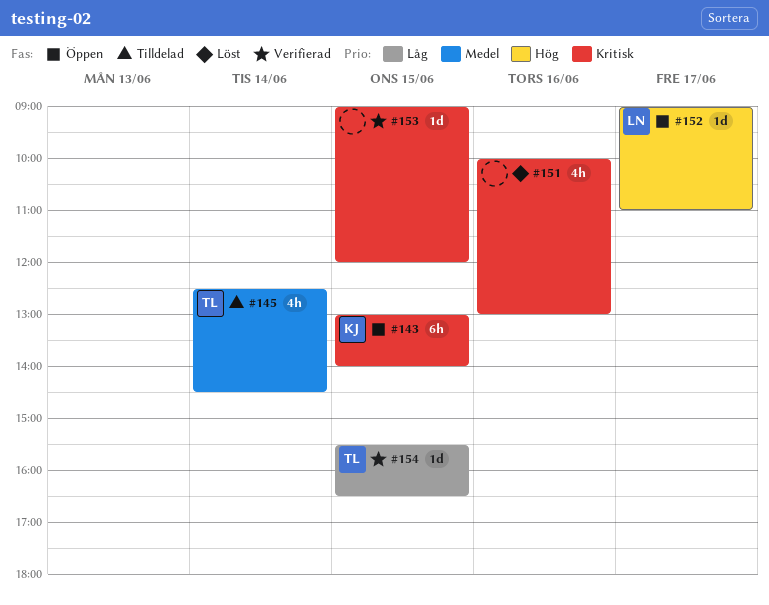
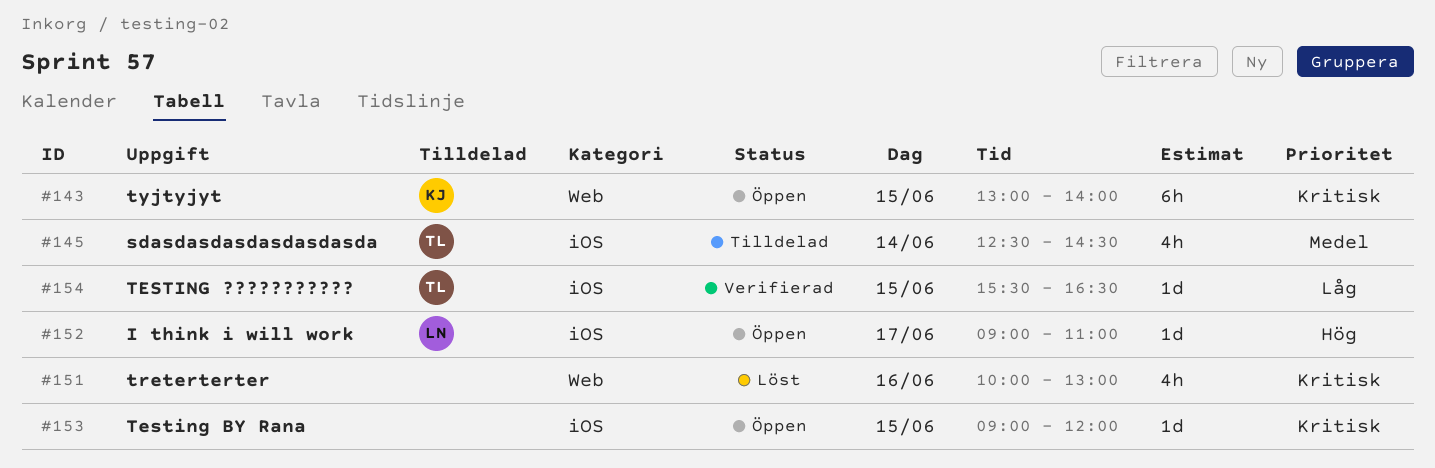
#153, status: Verifierad -> Öppen

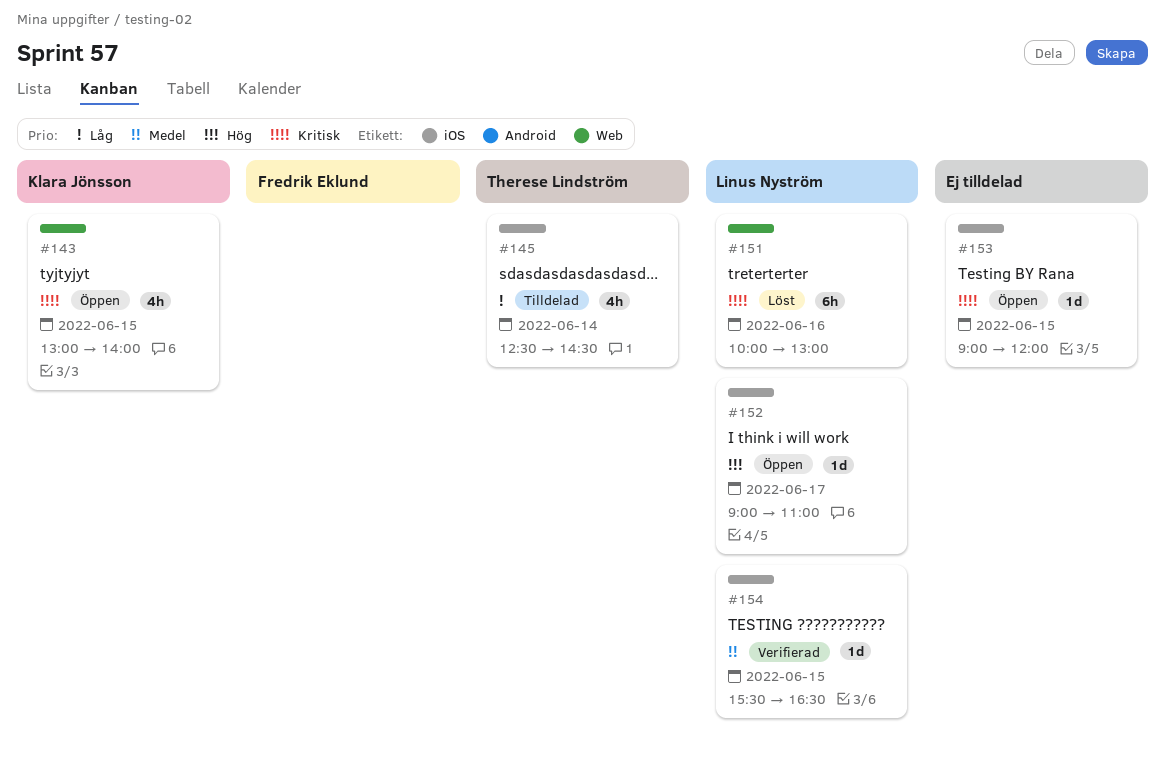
#143, estimate: 6h -> 4h
#145, priority: Medel -> Låg
#151, owner: none -> Linus Nyström
#151, estimate: 4h -> 6h
#154, owner: Therese Lindström -> Linus Nyström
#154, priority: Låg -> Medel

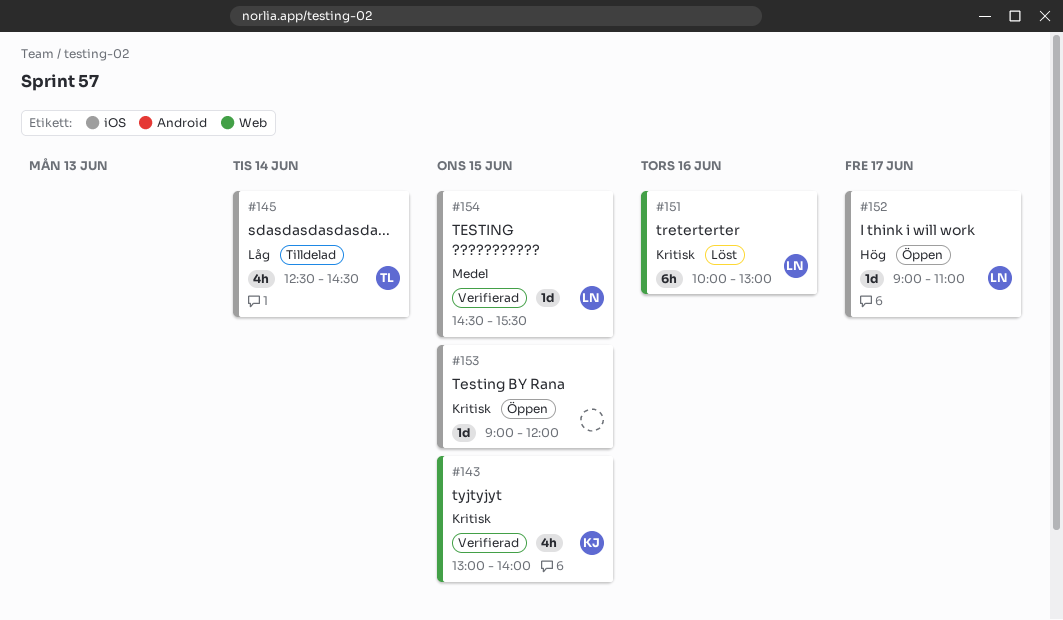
#143, status: Öppen -> Verifierad
#154, begins: 15:30 -> 14:30
#154, ends: 16:30 -> 15:30

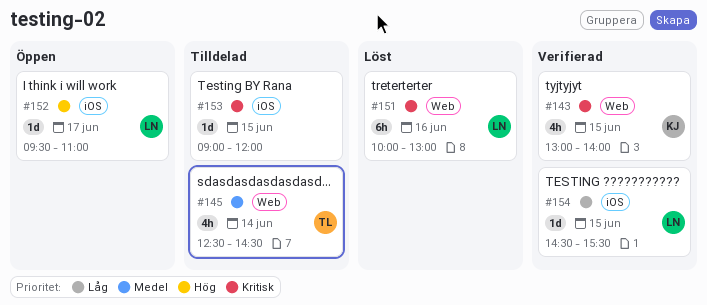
#145, priority: Låg -> Medel
#145, label: iOS -> Web
#152, begins: 09:00 -> 09:30
#153, status: Öppen -> Tilldelad
#154, priority: Medel -> Låg

